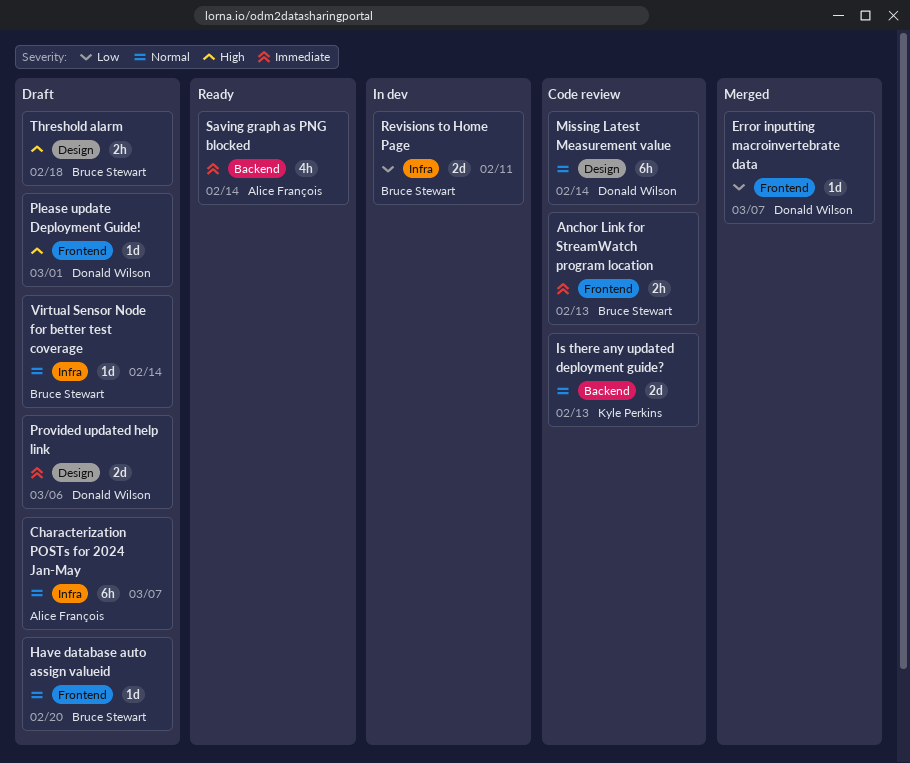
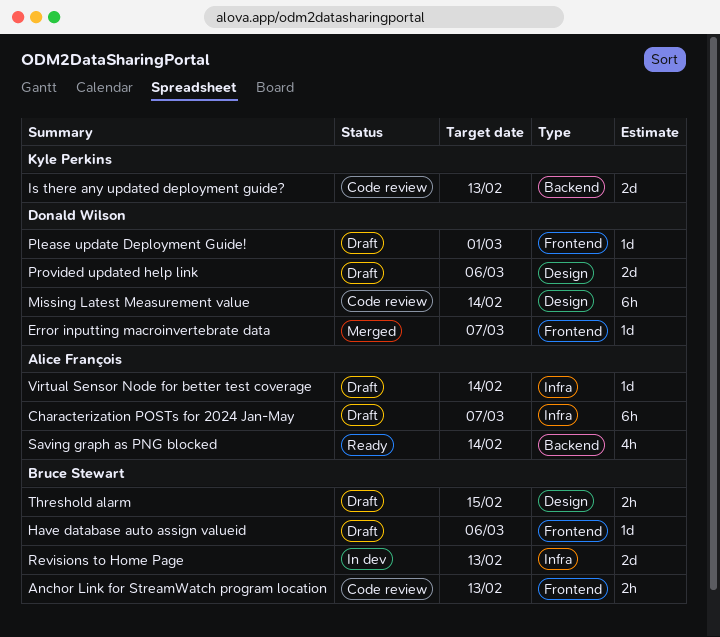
Have database auto assign valueid, due: Feb 20 -> Mar 6
Revisions to Home Page, due: Feb 11 -> Feb 13
Threshold alarm, due: Feb 18 -> Feb 15
Virtual Sensor Node for better test coverage, owner: Bruce Stewart -> Alice François

